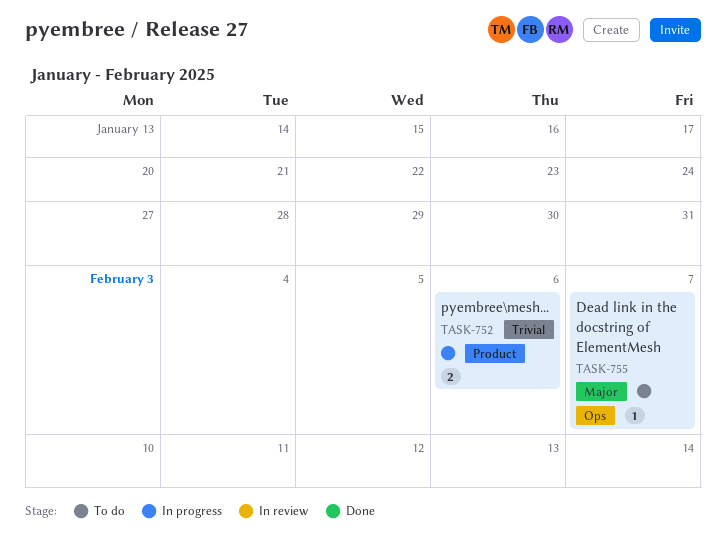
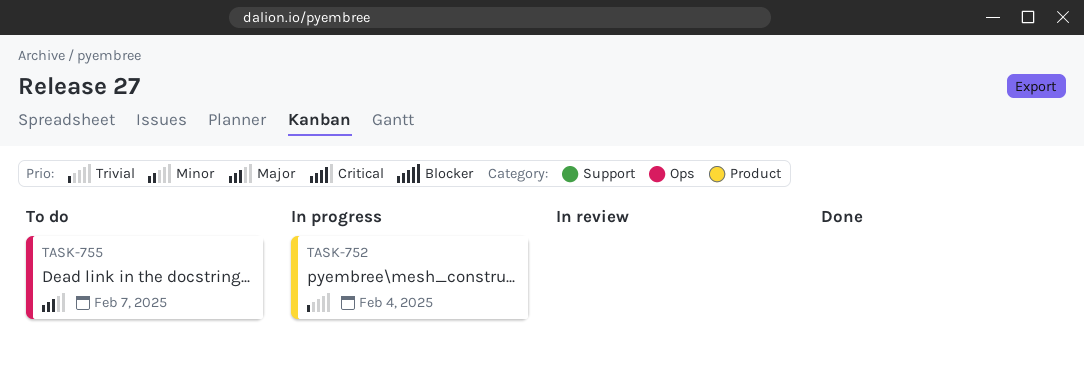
TASK-752, due: Feb 6 -> Feb 4

